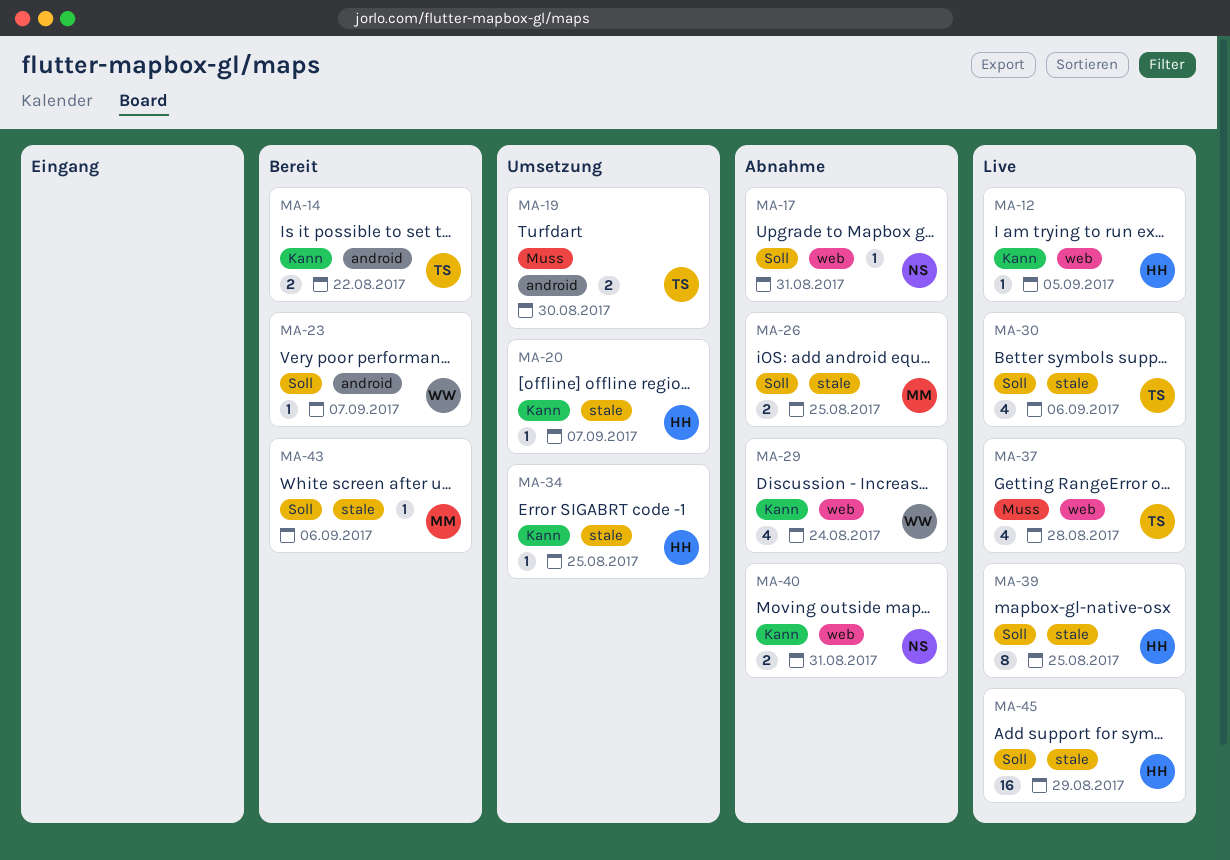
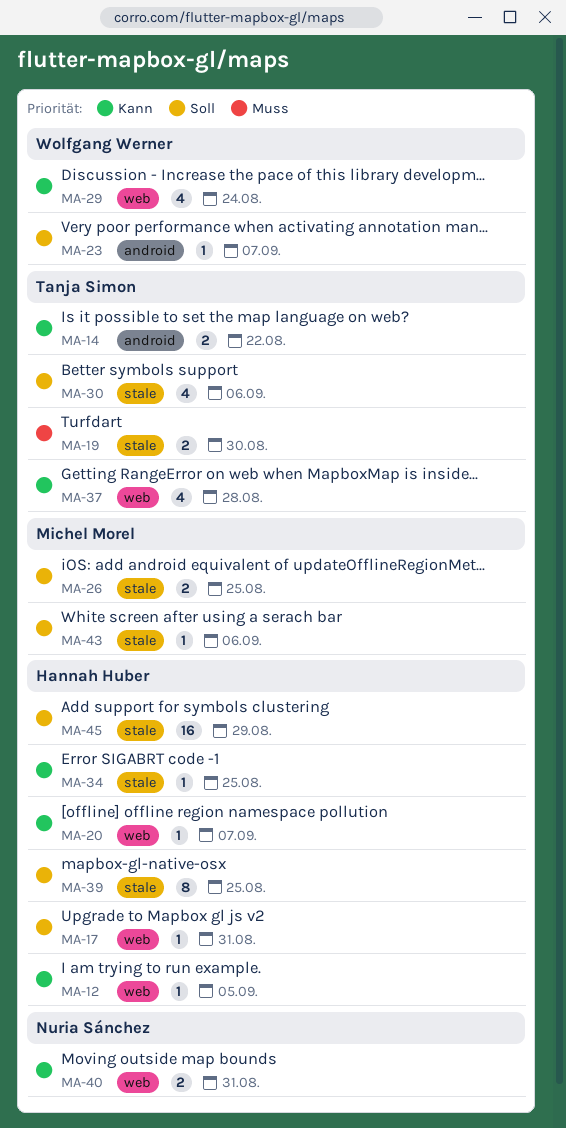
MA-17, owner: Nuria Sánchez -> Hannah Huber
MA-19, label: android -> stale
MA-20, label: stale -> web
MA-37, priority: Muss -> Kann

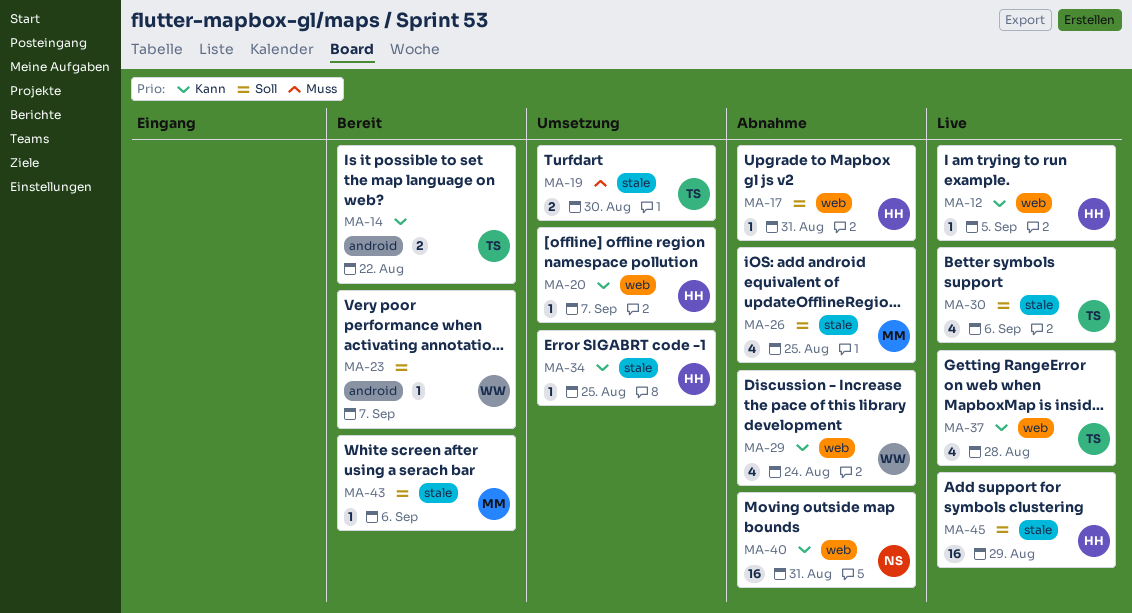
MA-26, estimate: 2 -> 4
MA-39: present -> none
MA-40, estimate: 2 -> 16

